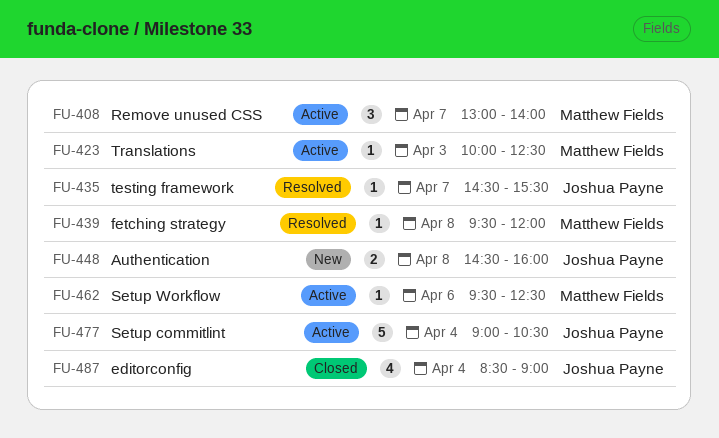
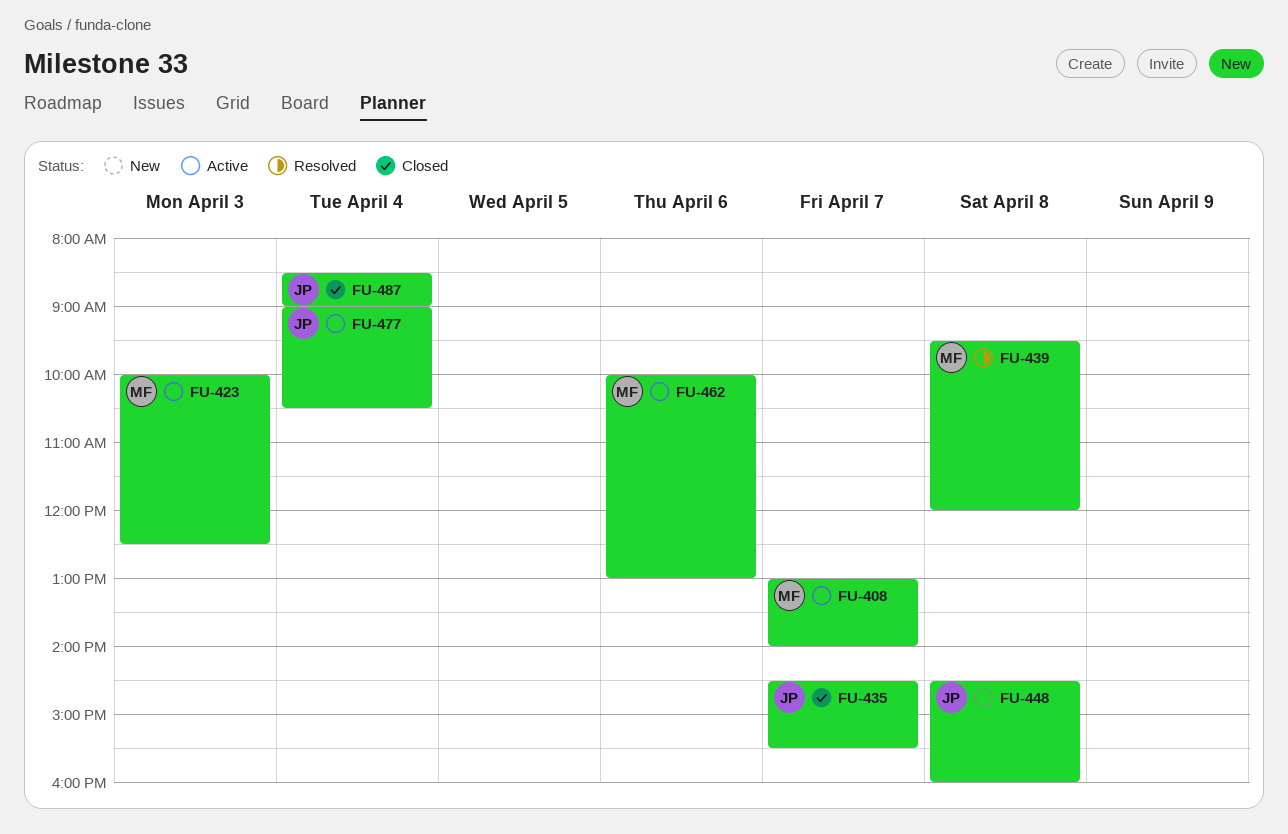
FU-435, status: Resolved -> Closed
FU-462, begins: 09:30 -> 10:00
FU-462, ends: 12:30 -> 13:00

